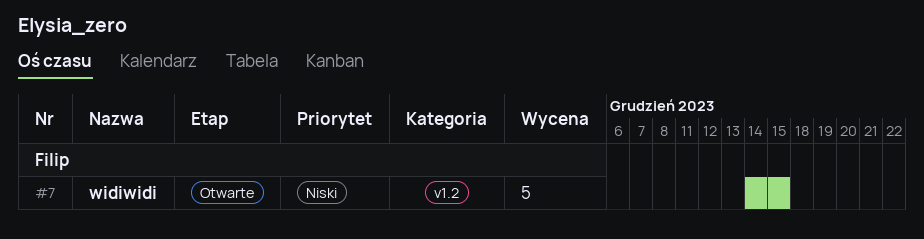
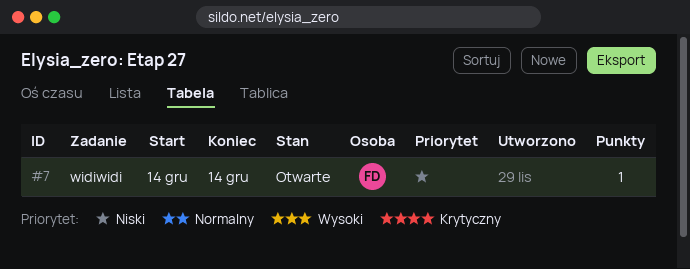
#7, estimate: 5 -> 1
#7, due: Dec 15 -> Dec 14

